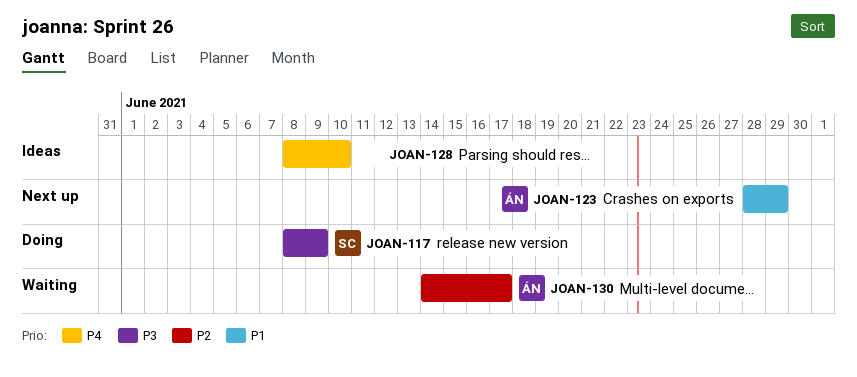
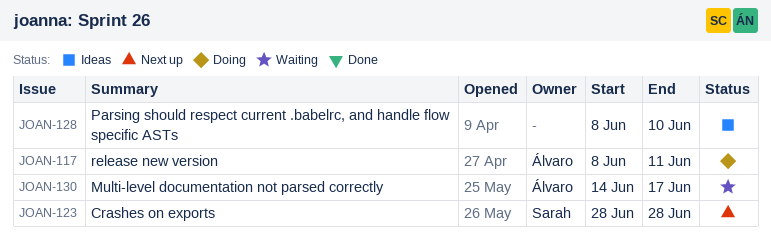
JOAN-117, owner: Sarah -> Álvaro
JOAN-117, due: Jun 9 -> Jun 11
JOAN-123, owner: Álvaro -> Sarah
JOAN-123, due: Jun 29 -> Jun 28

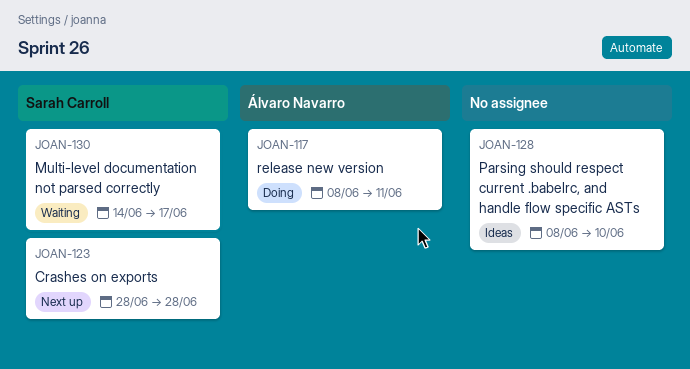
JOAN-130, owner: Álvaro Navarro -> Sarah Carroll

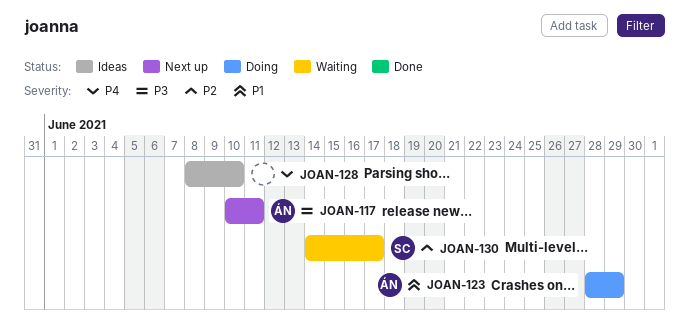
JOAN-117, status: Doing -> Next up
JOAN-117, start: Jun 8 -> Jun 10
JOAN-123, status: Next up -> Doing
JOAN-123, owner: Sarah Carroll -> Álvaro Navarro
JOAN-123, due: Jun 28 -> Jun 29

